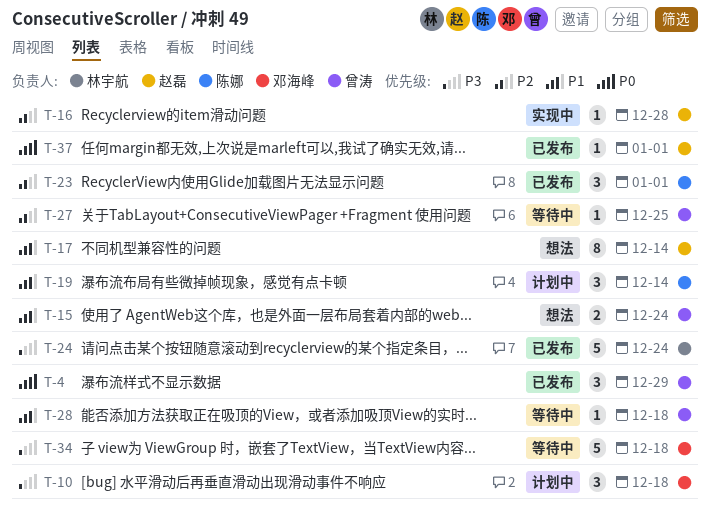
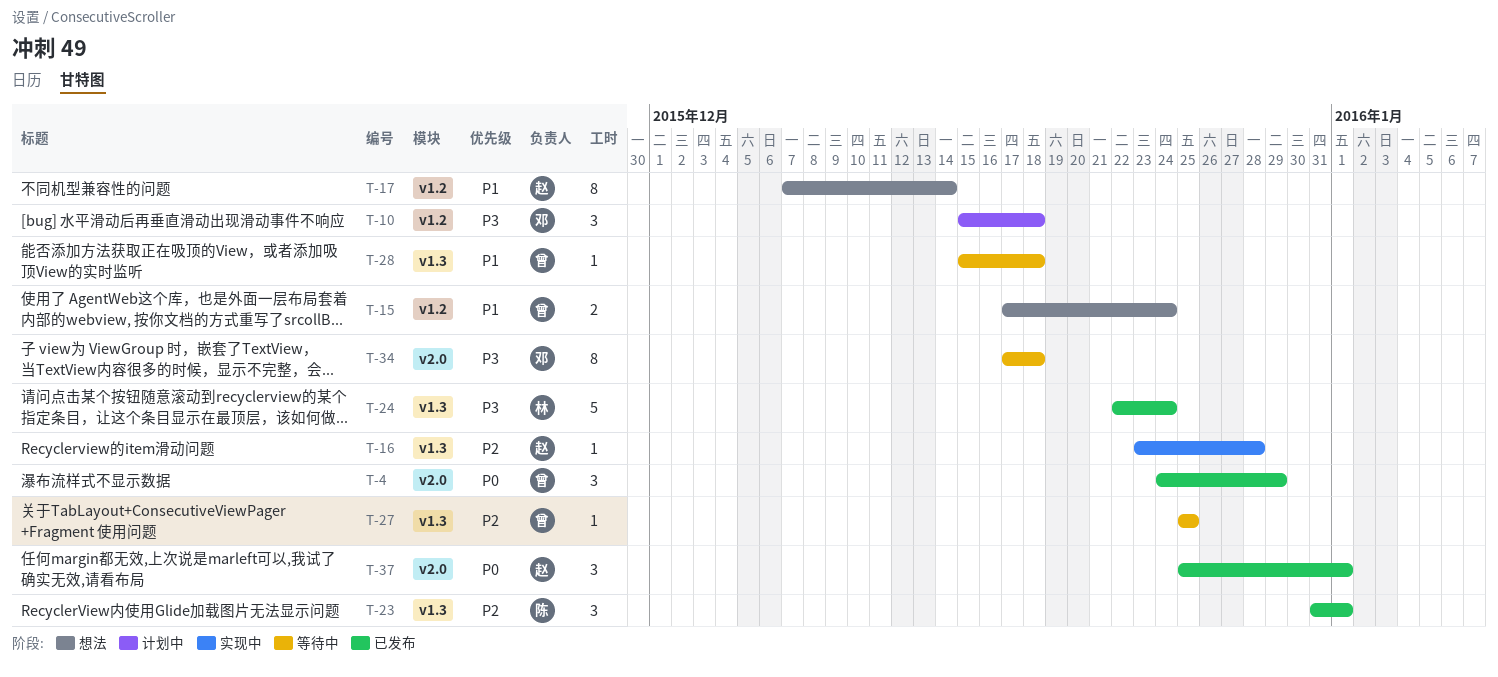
T-19: present -> none
T-34, estimate: 5 -> 8
T-37, estimate: 1 -> 3

